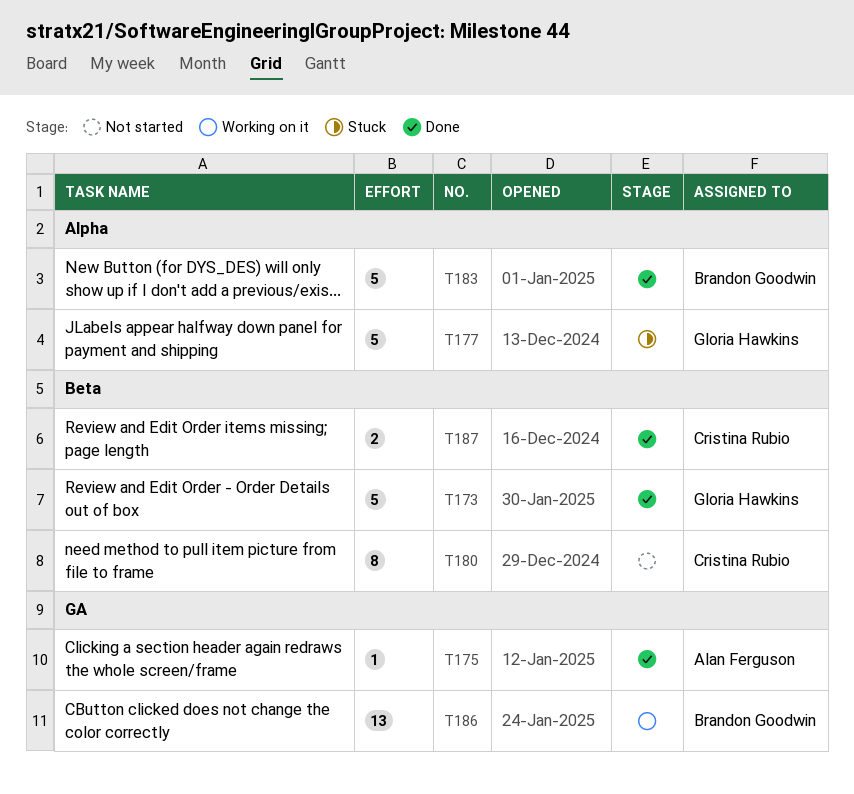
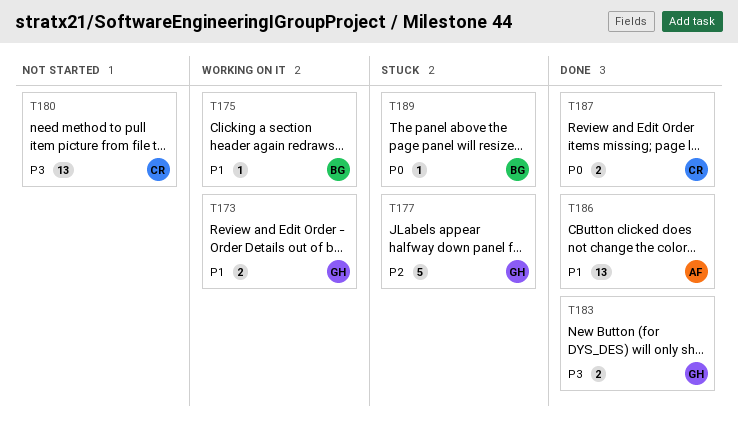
T173, status: Done -> Working on it
T173, estimate: 5 -> 2
T175, status: Done -> Working on it
T175, owner: Alan Ferguson -> Brandon Goodwin
T180, estimate: 8 -> 13
T183, owner: Brandon Goodwin -> Gloria Hawkins
T183, estimate: 5 -> 2
T186, status: Working on it -> Done
T186, owner: Brandon Goodwin -> Alan Ferguson
T189: none -> present

